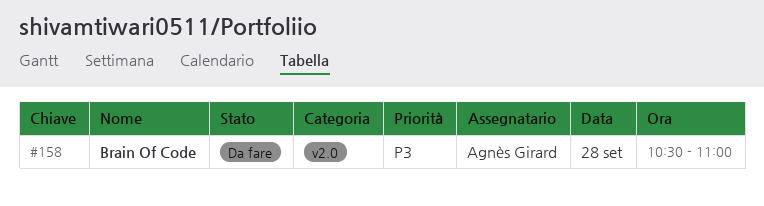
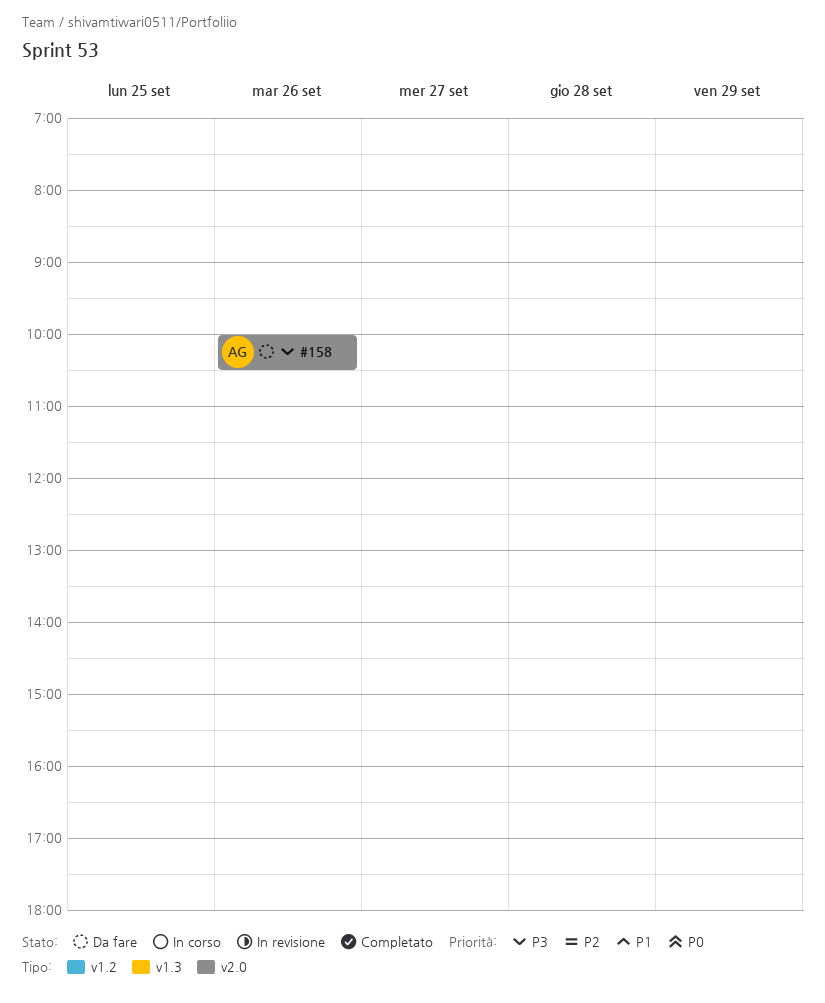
#158, day: Sep 28 -> Sep 26
#158, begins: 10:30 -> 10:00
#158, ends: 11:00 -> 10:30

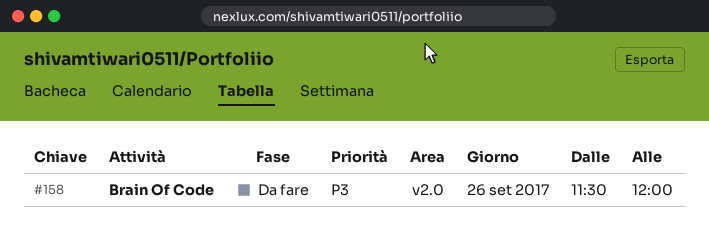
#158, begins: 10:00 -> 11:30
#158, ends: 10:30 -> 12:00

